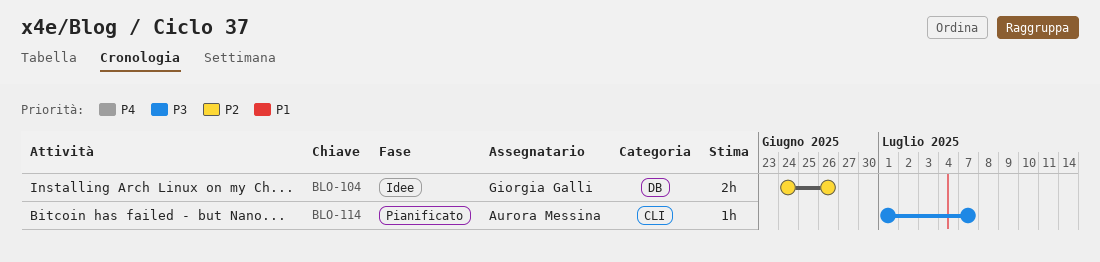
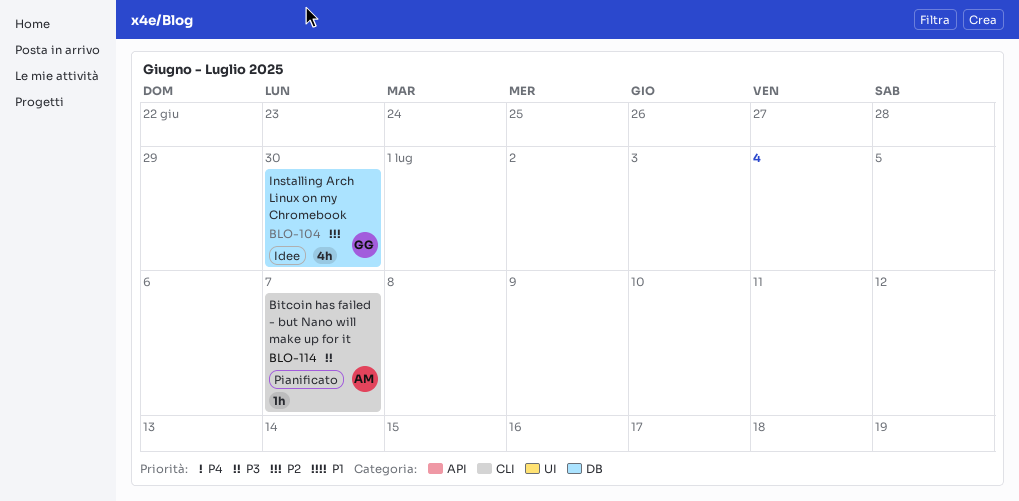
BLO-104, estimate: 2h -> 4h
BLO-104, due: Jun 26 -> Jun 30

